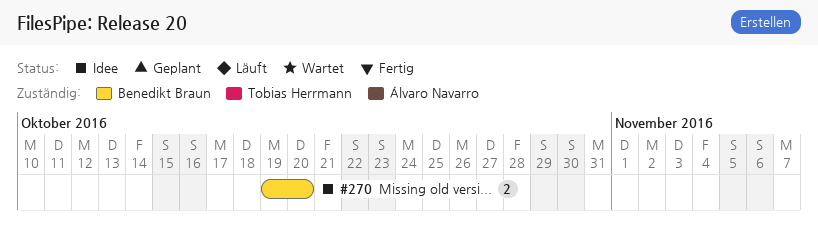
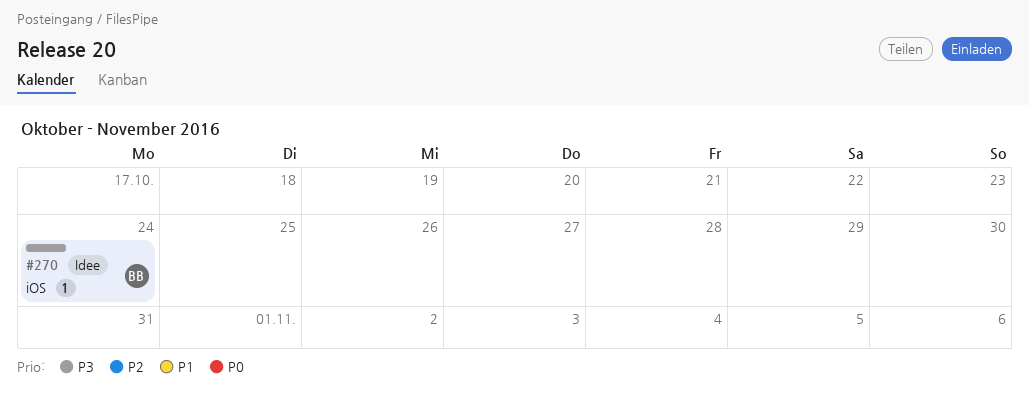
#270, estimate: 2 -> 1
#270, due: Oct 20 -> Oct 24

